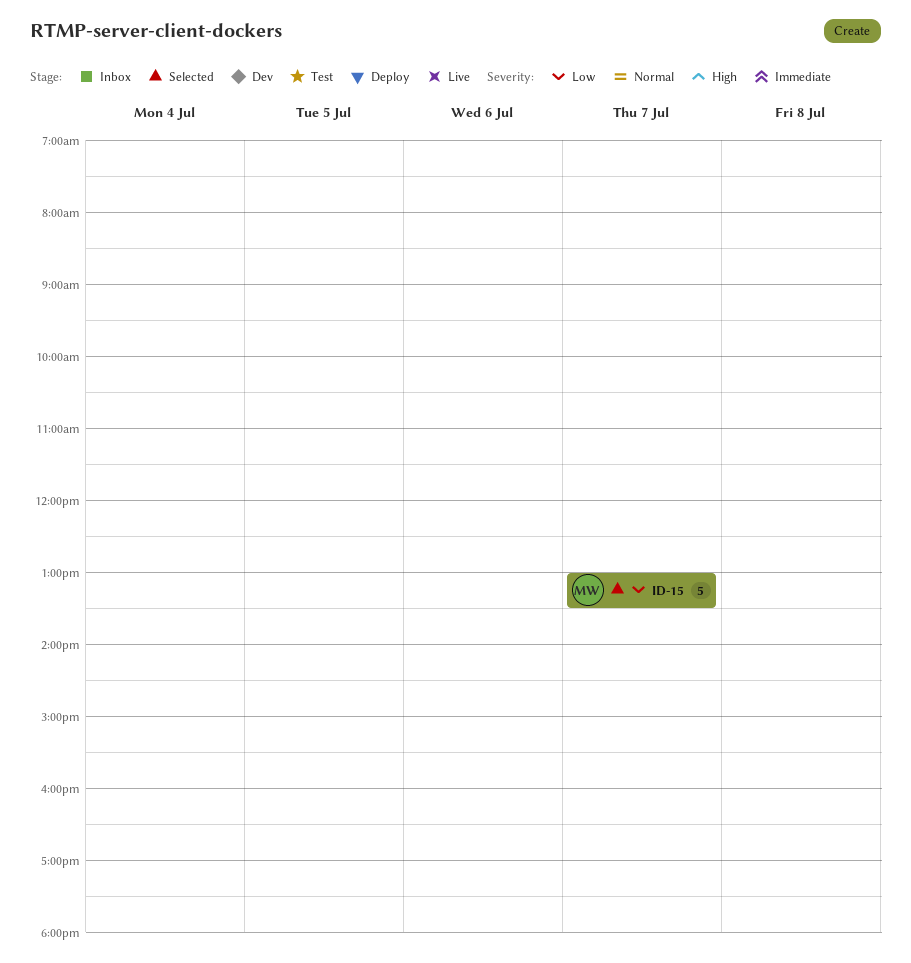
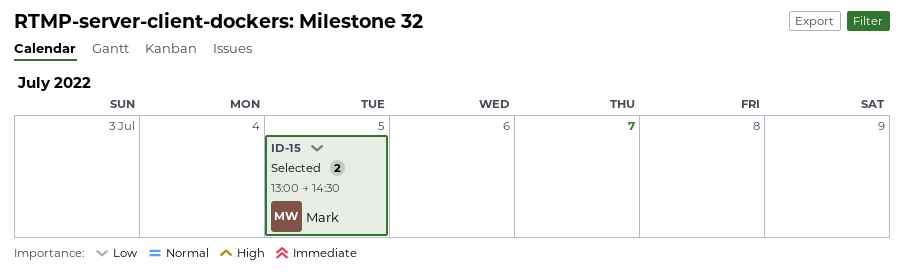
ID-15, estimate: 5 -> 2
ID-15, day: Jul 7 -> Jul 5
ID-15, ends: 13:30 -> 14:30

